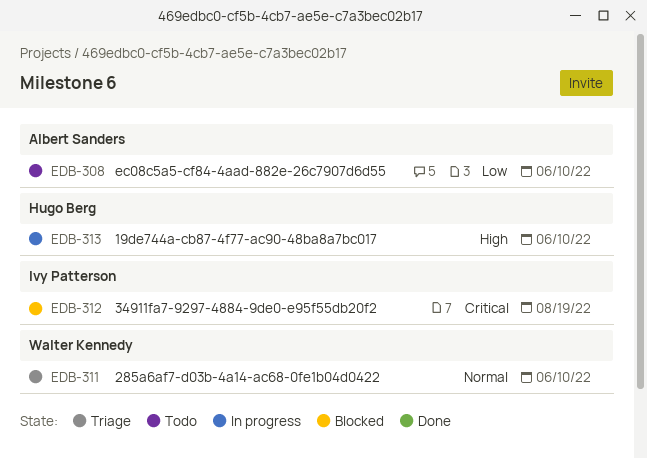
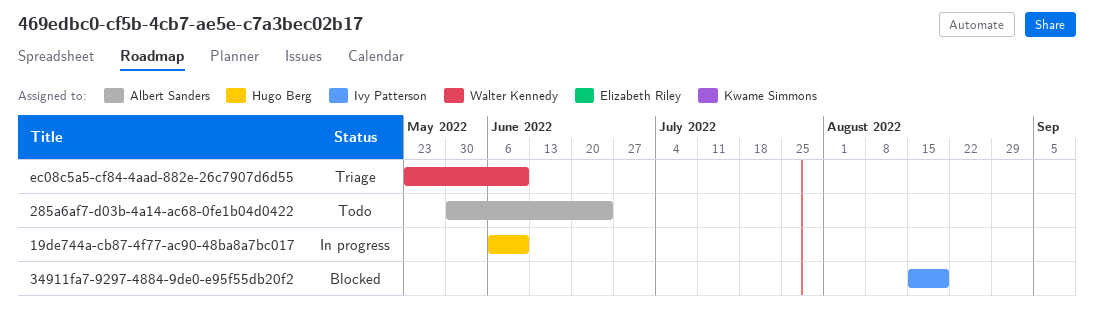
285a6af7-d03b-4a14-ac68-0fe1b04d0422, status: Triage -> Todo
285a6af7-d03b-4a14-ac68-0fe1b04d0422, owner: Walter Kennedy -> Albert Sanders
285a6af7-d03b-4a14-ac68-0fe1b04d0422, due: Jun 10 -> Jun 24
ec08c5a5-cf84-4aad-882e-26c7907d6d55, status: Todo -> Triage
ec08c5a5-cf84-4aad-882e-26c7907d6d55, owner: Albert Sanders -> Walter Kennedy

